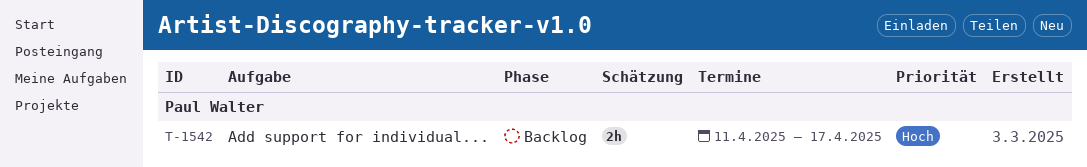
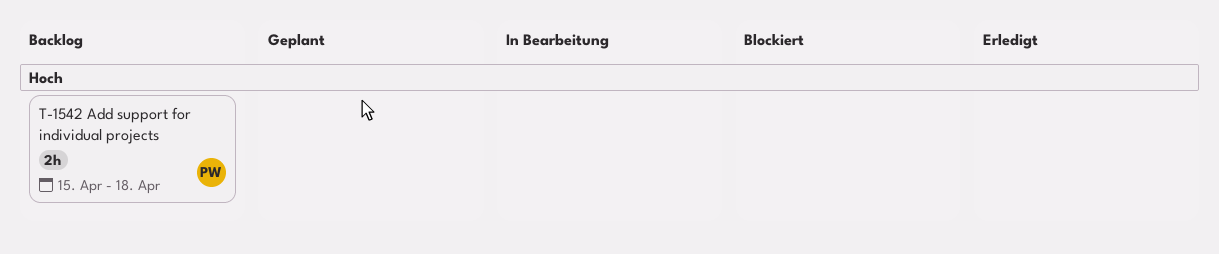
T-1542, start: Apr 11 -> Apr 15
T-1542, due: Apr 17 -> Apr 18

